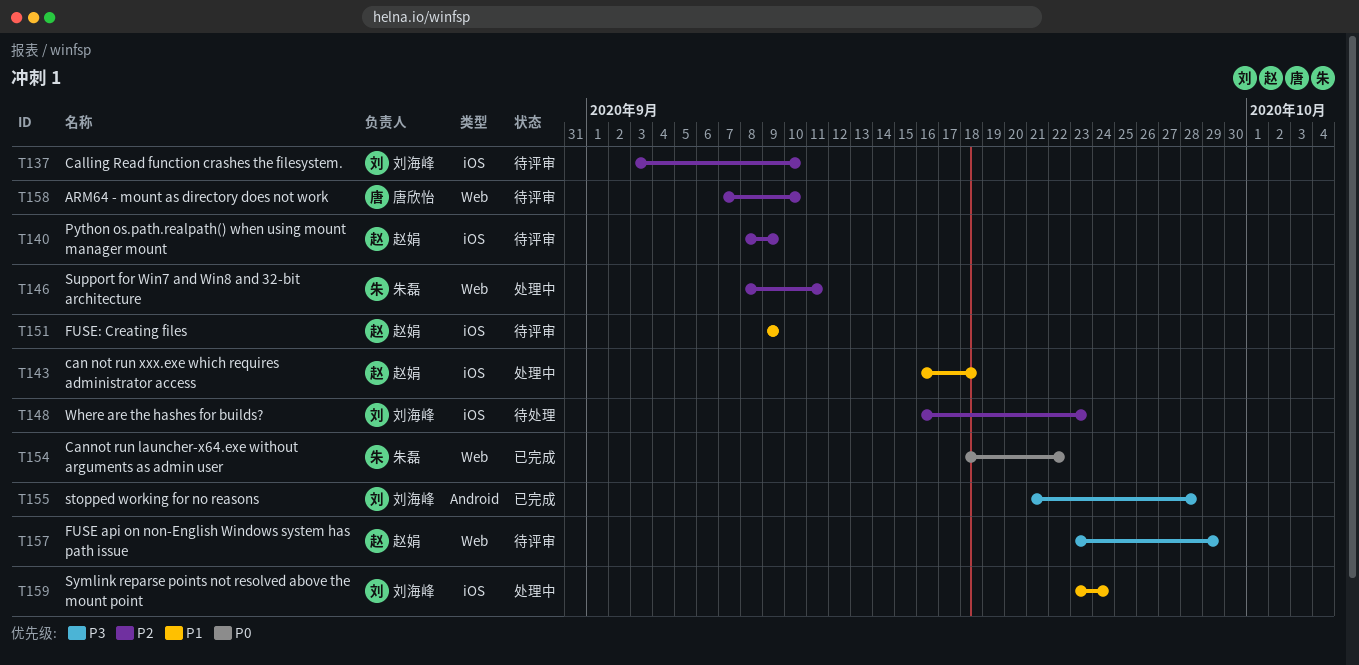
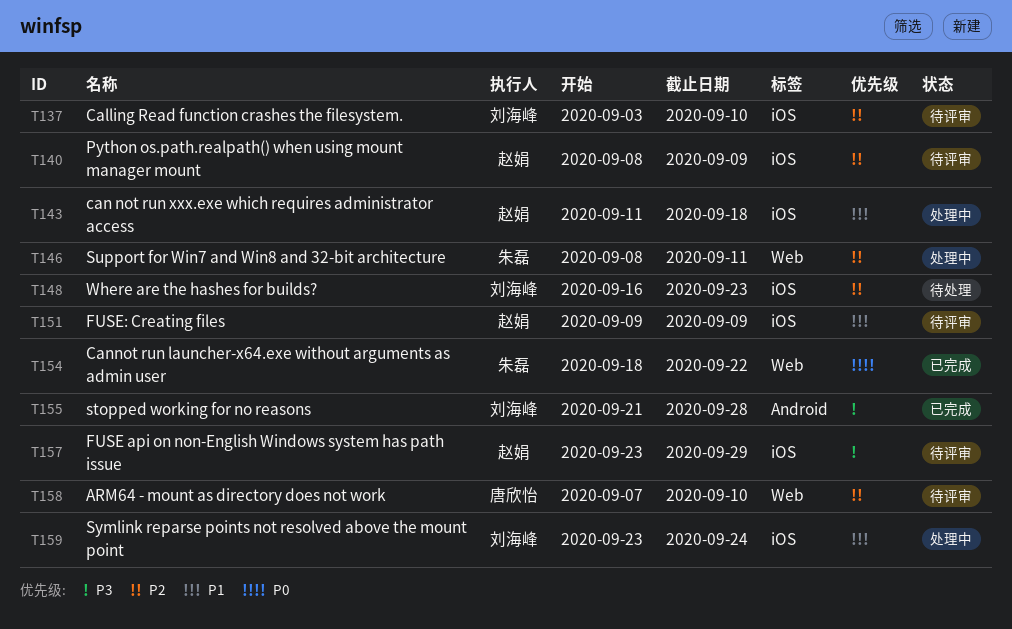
T143, start: Sep 16 -> Sep 11
T157, label: Web -> iOS

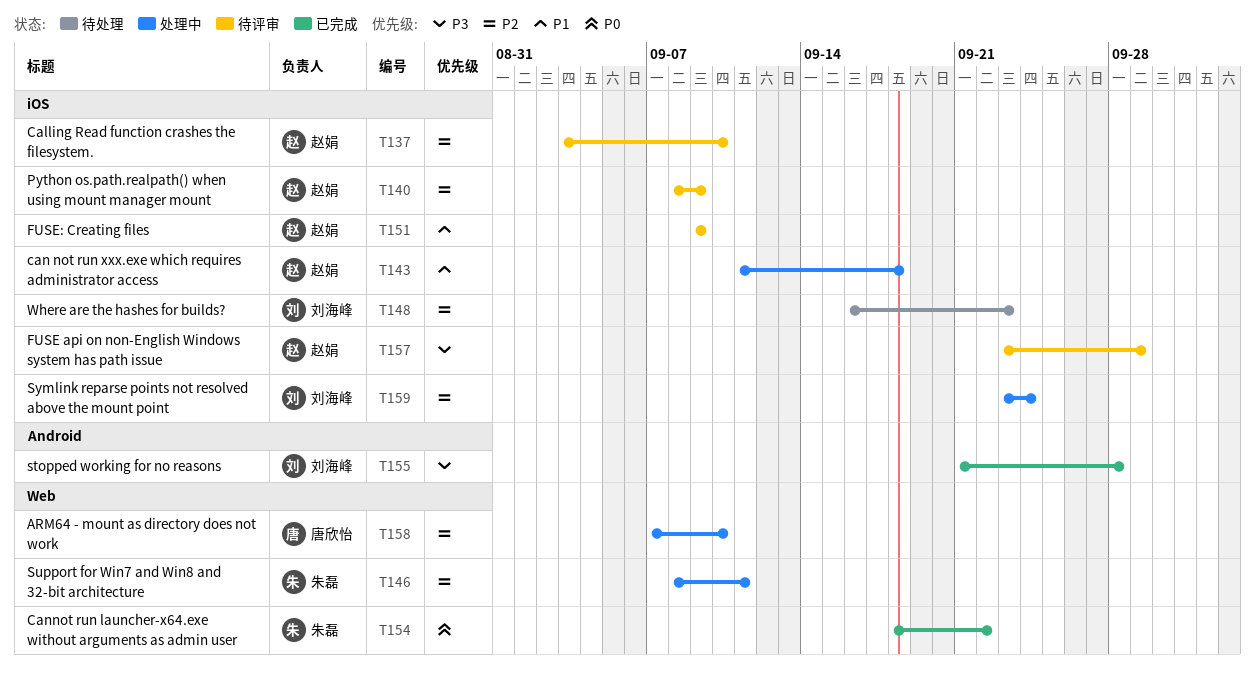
T137, owner: 刘海峰 -> 赵娟
T158, status: 待评审 -> 处理中
T159, priority: P1 -> P2

